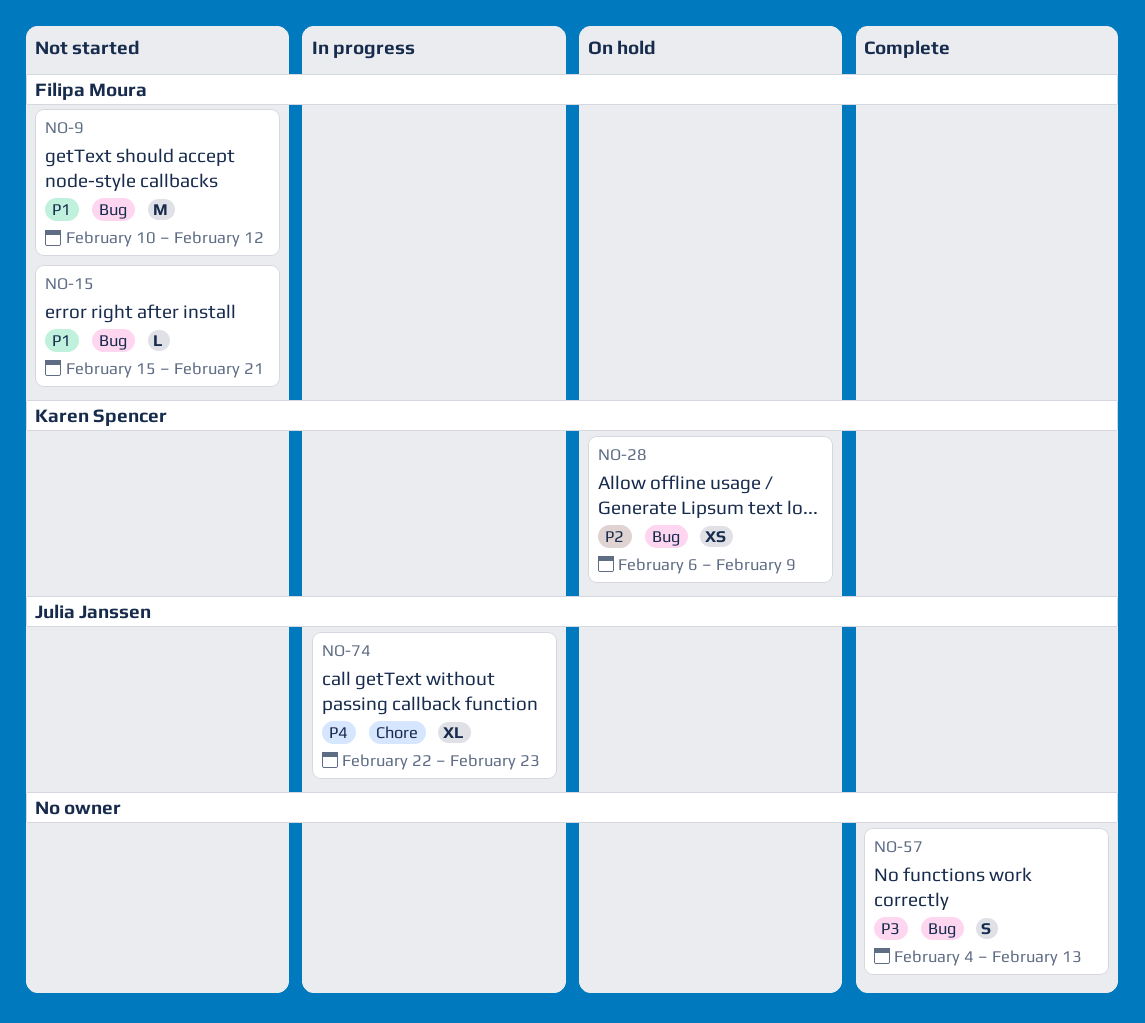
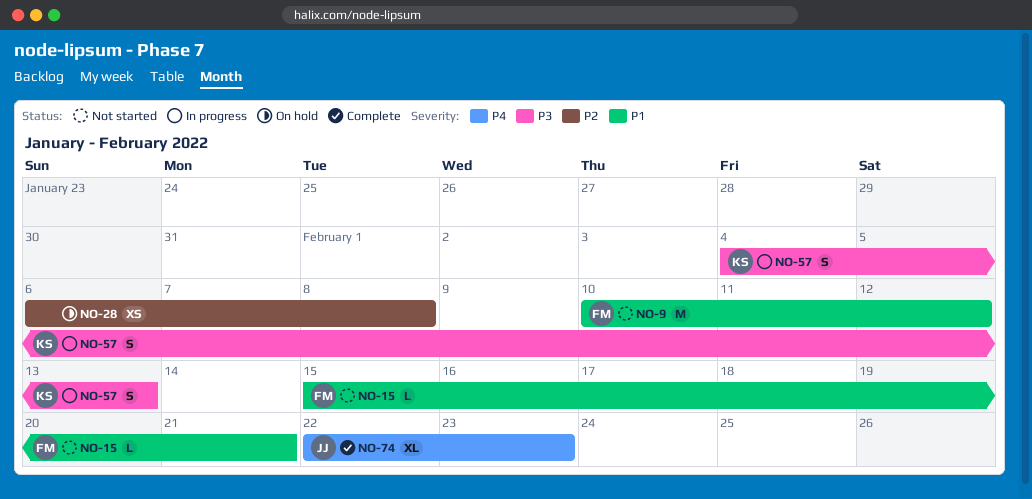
NO-28, owner: Karen Spencer -> none
NO-28, due: Feb 9 -> Feb 8
NO-57, status: Complete -> In progress
NO-57, owner: none -> Karen Spencer
NO-74, status: In progress -> Complete

